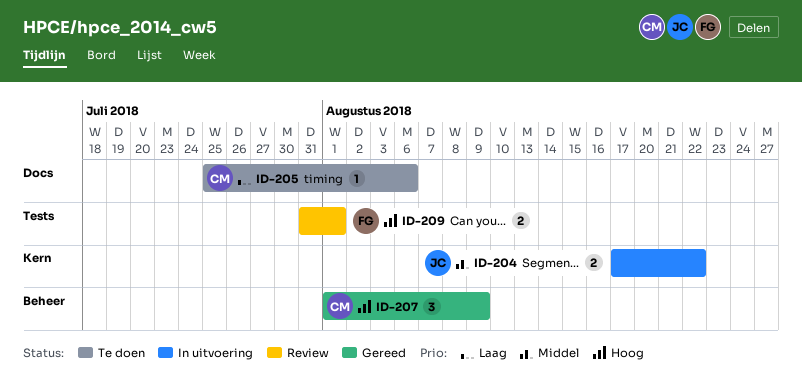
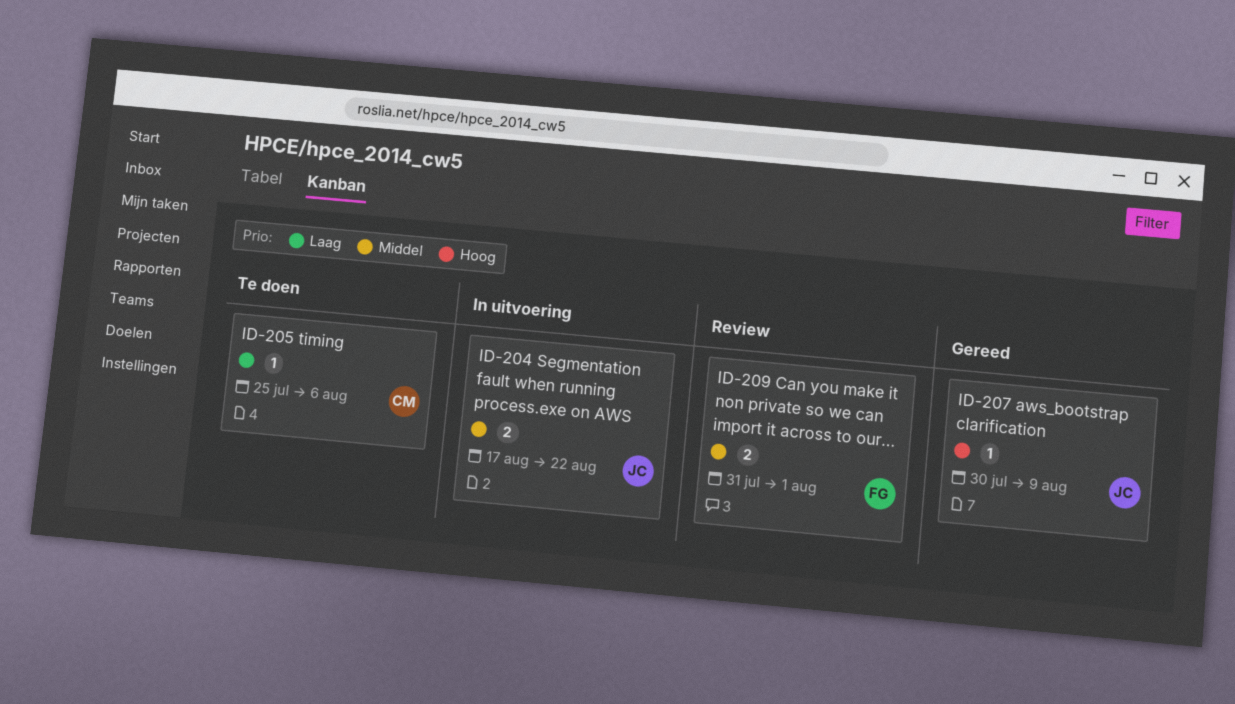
ID-207, owner: CM -> JC
ID-207, estimate: 3 -> 1
ID-207, start: Aug 1 -> Jul 30
ID-209, priority: Hoog -> Middel

